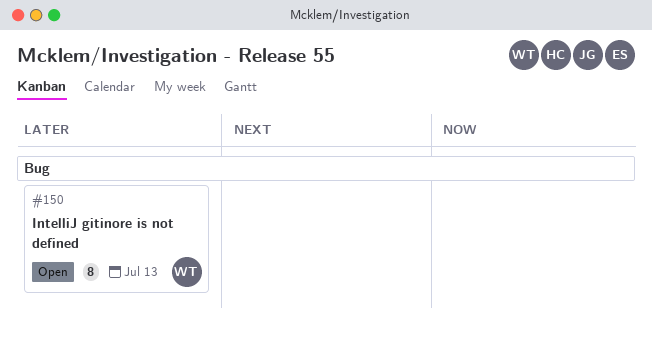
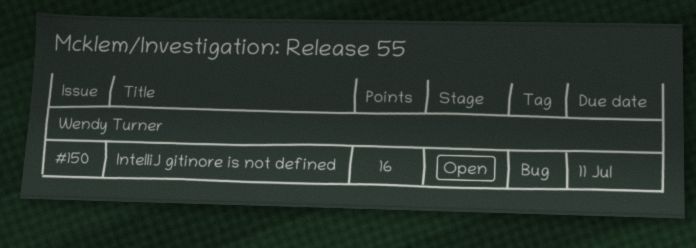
#150, estimate: 8 -> 16
#150, due: Jul 13 -> Jul 11

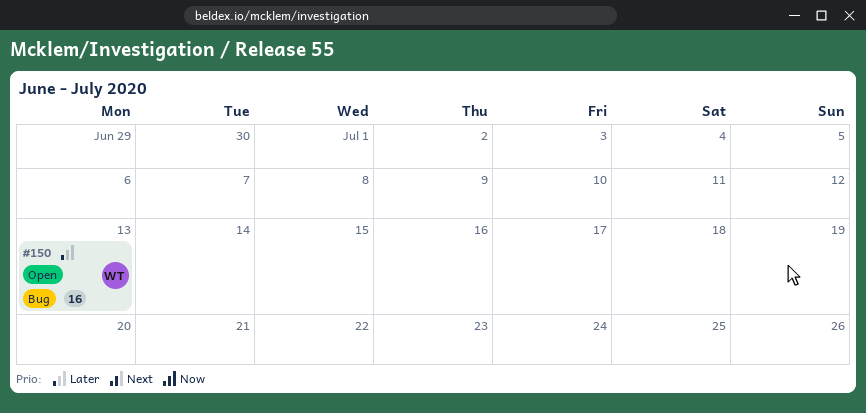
#150, due: Jul 11 -> Jul 13

